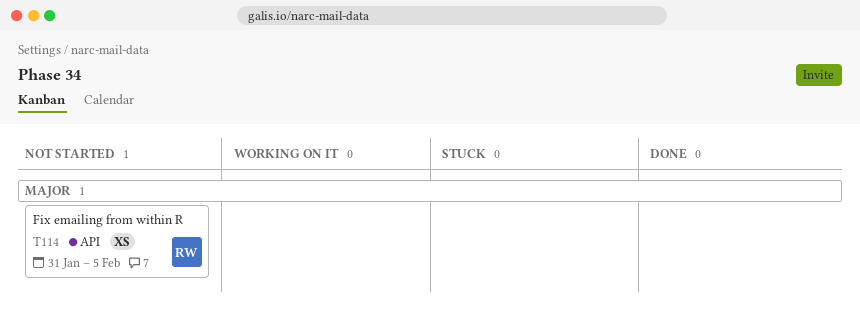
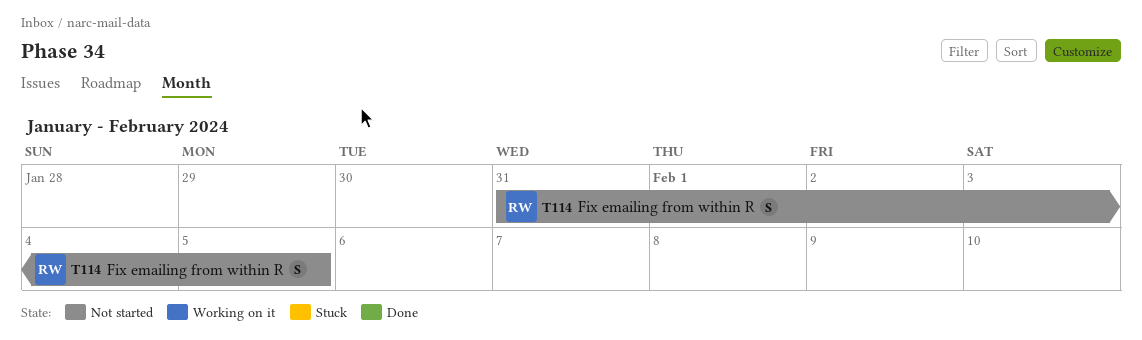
T114, estimate: XS -> S

